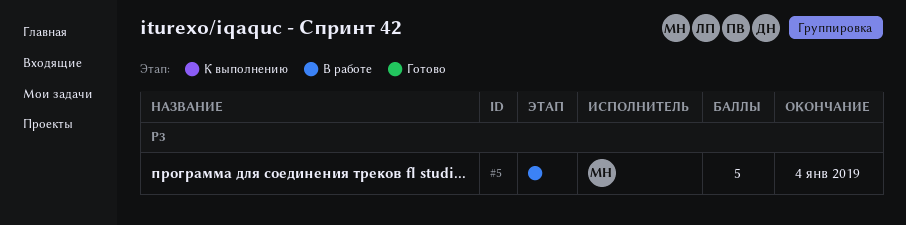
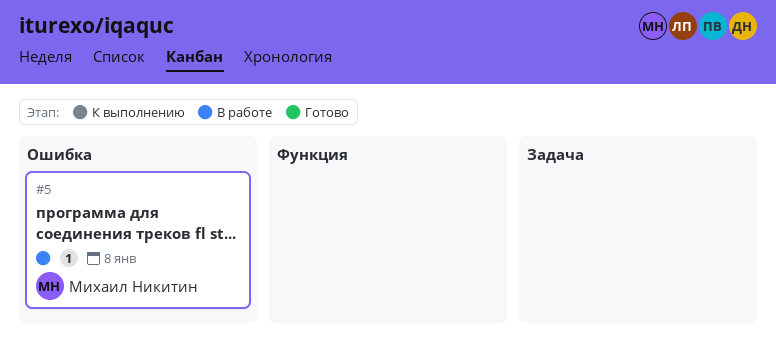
#5, estimate: 5 -> 1
#5, due: Jan 4 -> Jan 8

